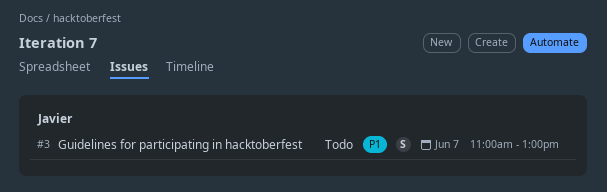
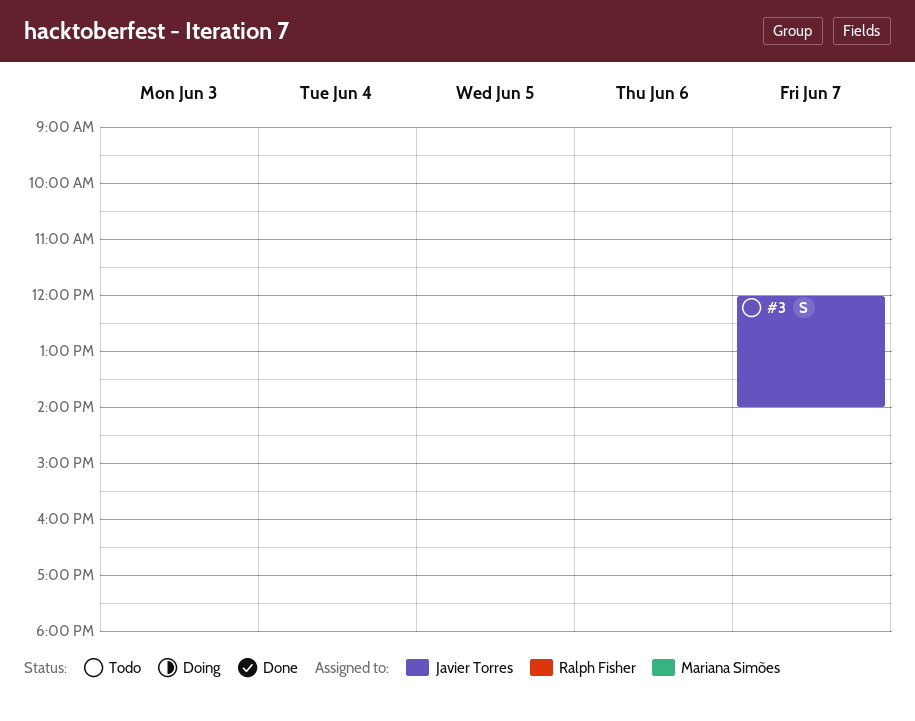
#3, begins: 11:00 -> 12:00
#3, ends: 13:00 -> 14:00

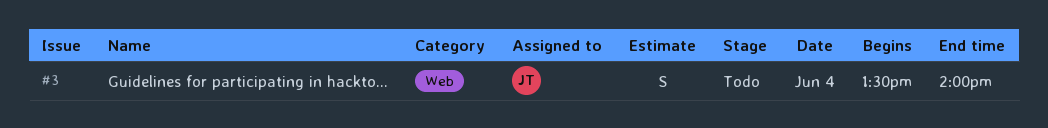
#3, day: Jun 7 -> Jun 4
#3, begins: 12:00 -> 13:30

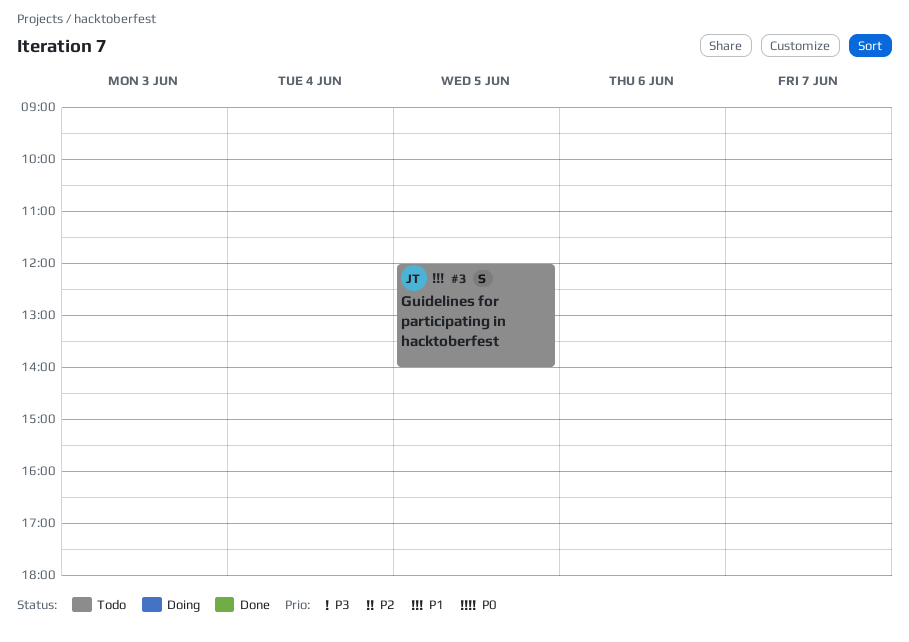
#3, day: Jun 4 -> Jun 5
#3, begins: 13:30 -> 12:00

